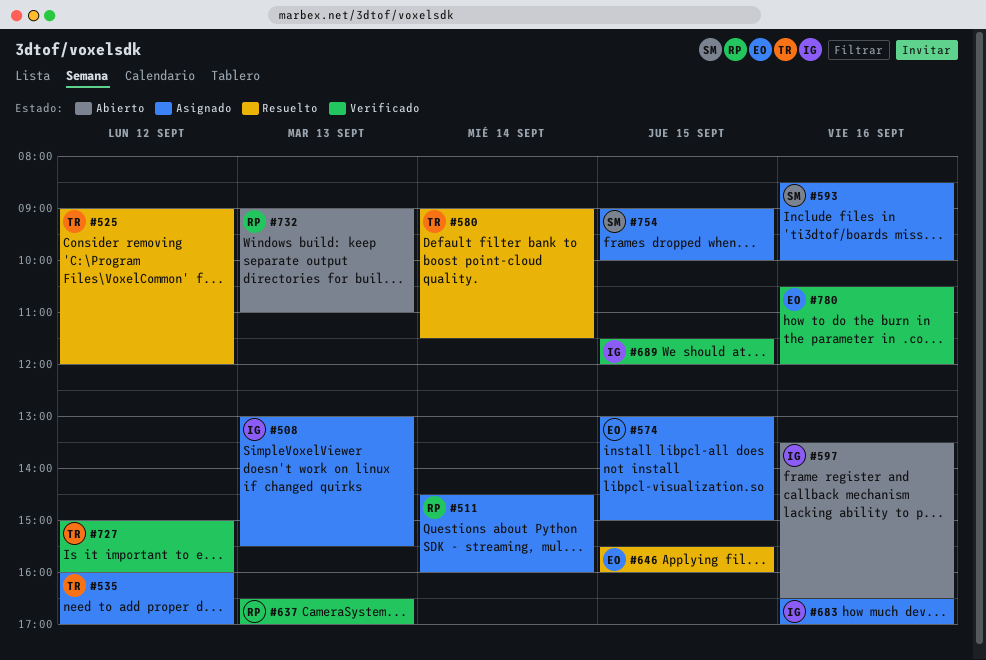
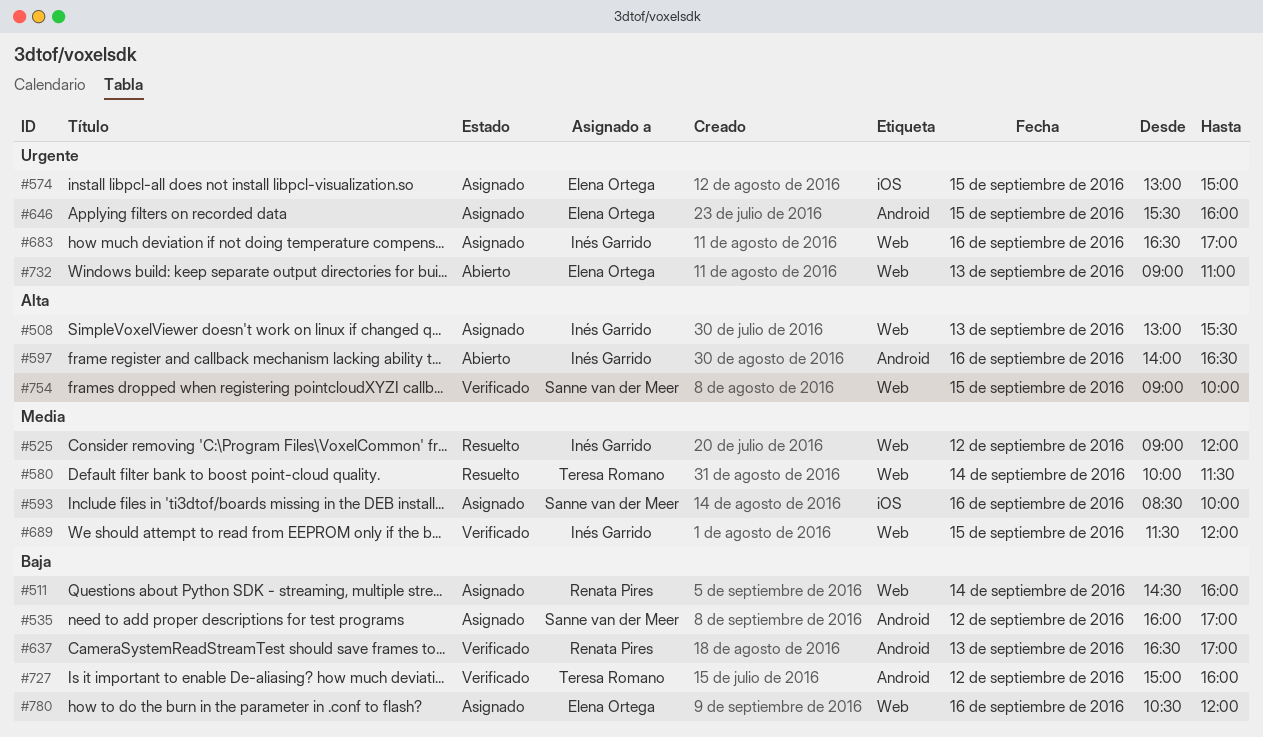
#525, owner: Teresa Romano -> Inés Garrido
#535, owner: Teresa Romano -> Sanne van der Meer
#580, begins: 09:00 -> 10:00
#597, begins: 13:30 -> 14:00
#646, status: Resuelto -> Asignado
#732, owner: Renata Pires -> Elena Ortega
#754, status: Asignado -> Verificado
#780, status: Verificado -> Asignado

